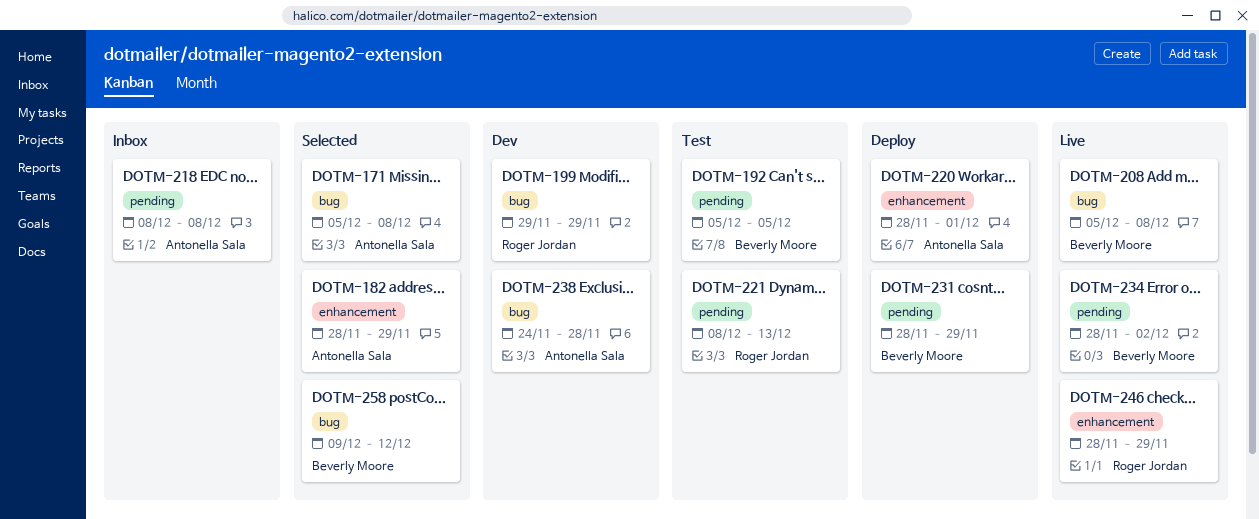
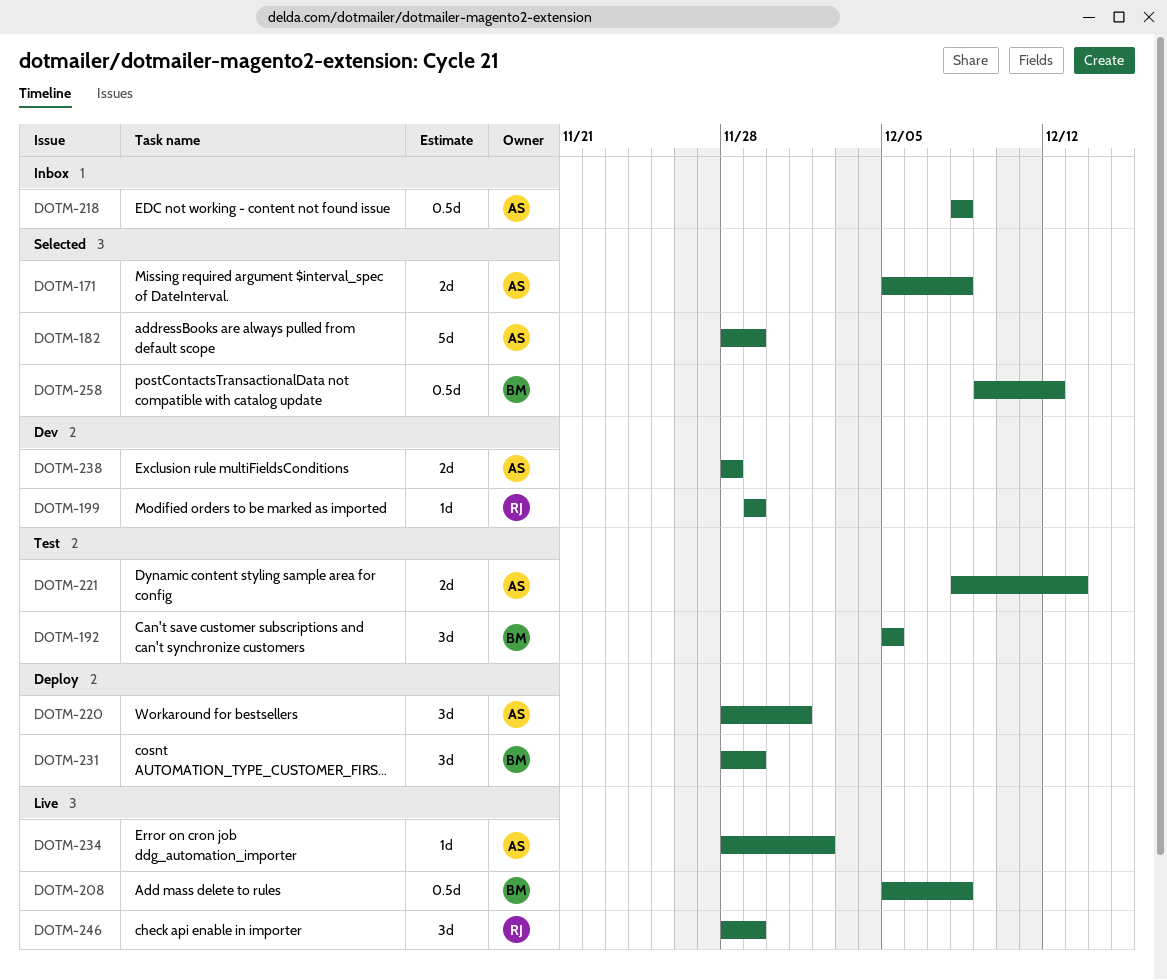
DOTM-221, owner: Roger Jordan -> Antonella Sala
DOTM-234, owner: Beverly Moore -> Antonella Sala
DOTM-238, start: Nov 24 -> Nov 28

